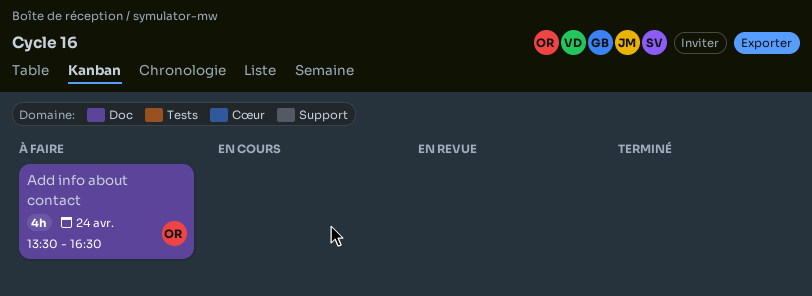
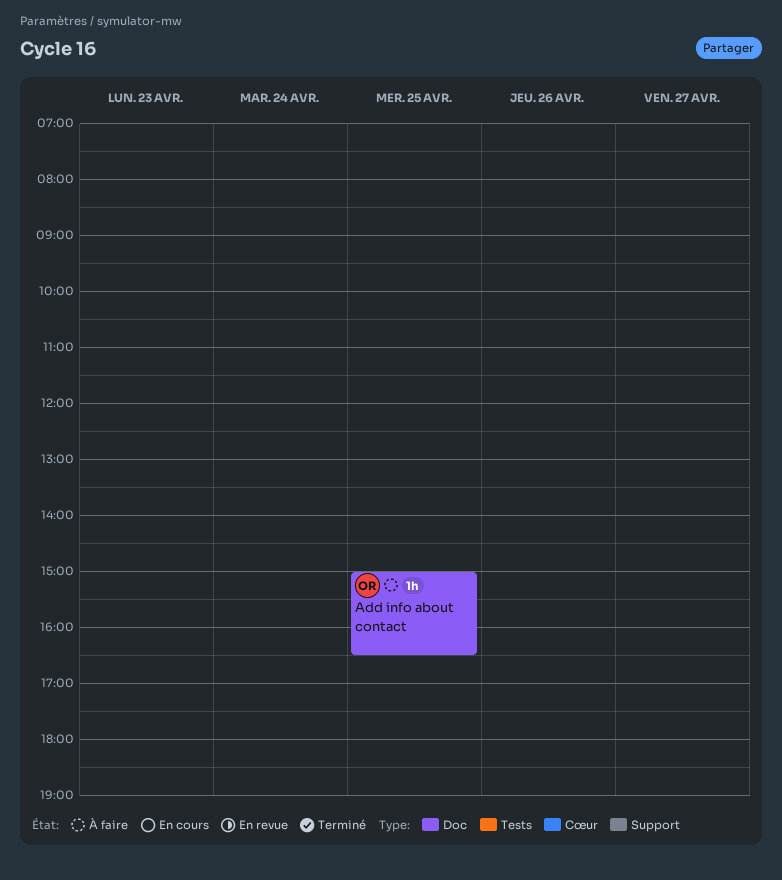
Add info about contact, estimate: 4h -> 1h
Add info about contact, day: Apr 24 -> Apr 25
Add info about contact, begins: 13:30 -> 15:00

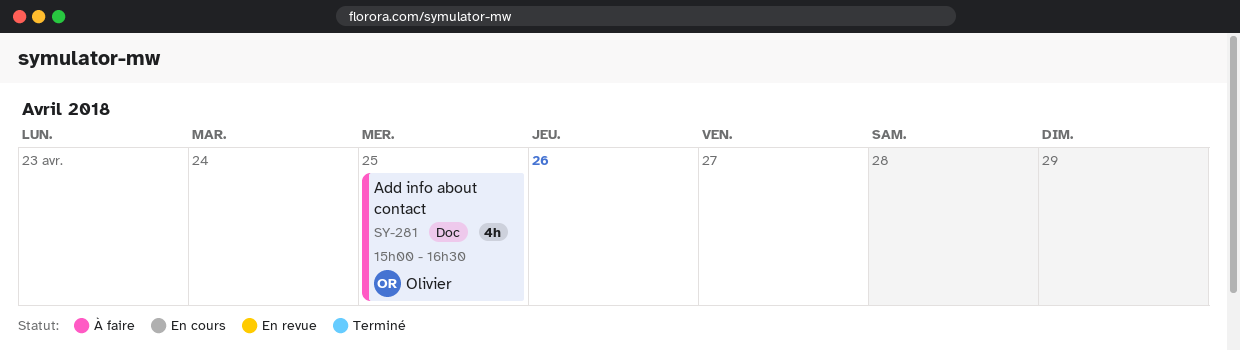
Add info about contact, estimate: 1h -> 4h

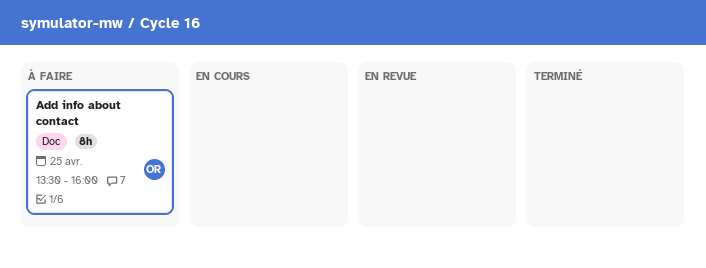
Add info about contact, estimate: 4h -> 8h
Add info about contact, begins: 15:00 -> 13:30
Add info about contact, ends: 16:30 -> 16:00

